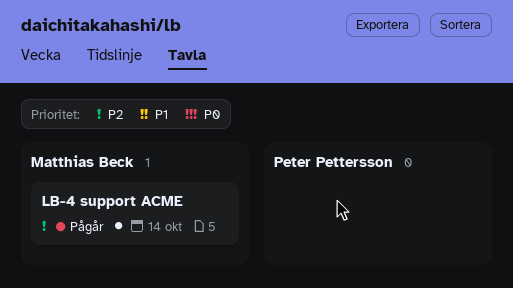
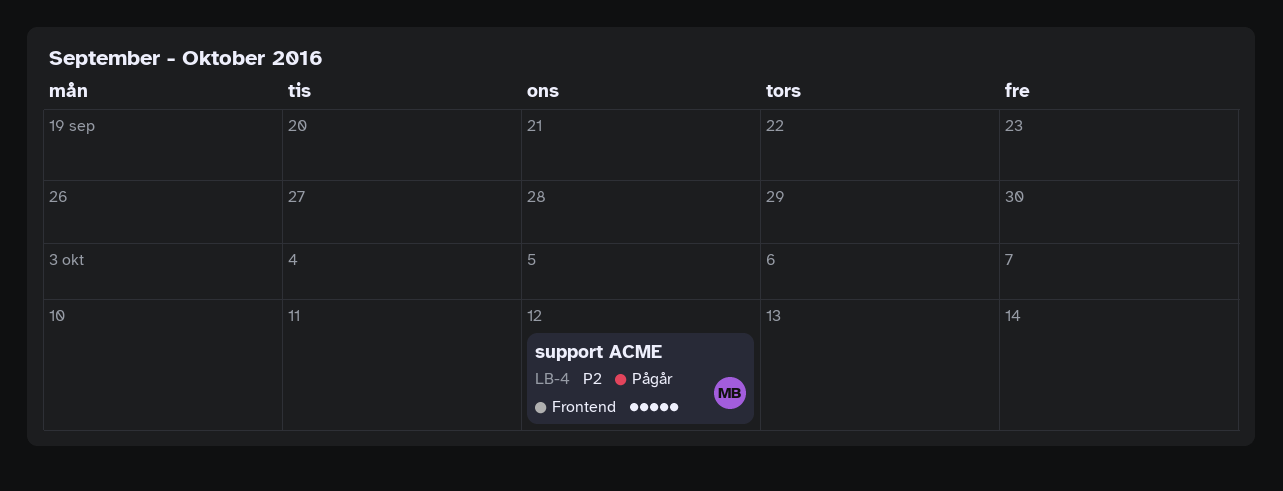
LB-4, estimate: 1 -> 5
LB-4, due: Oct 14 -> Oct 12

